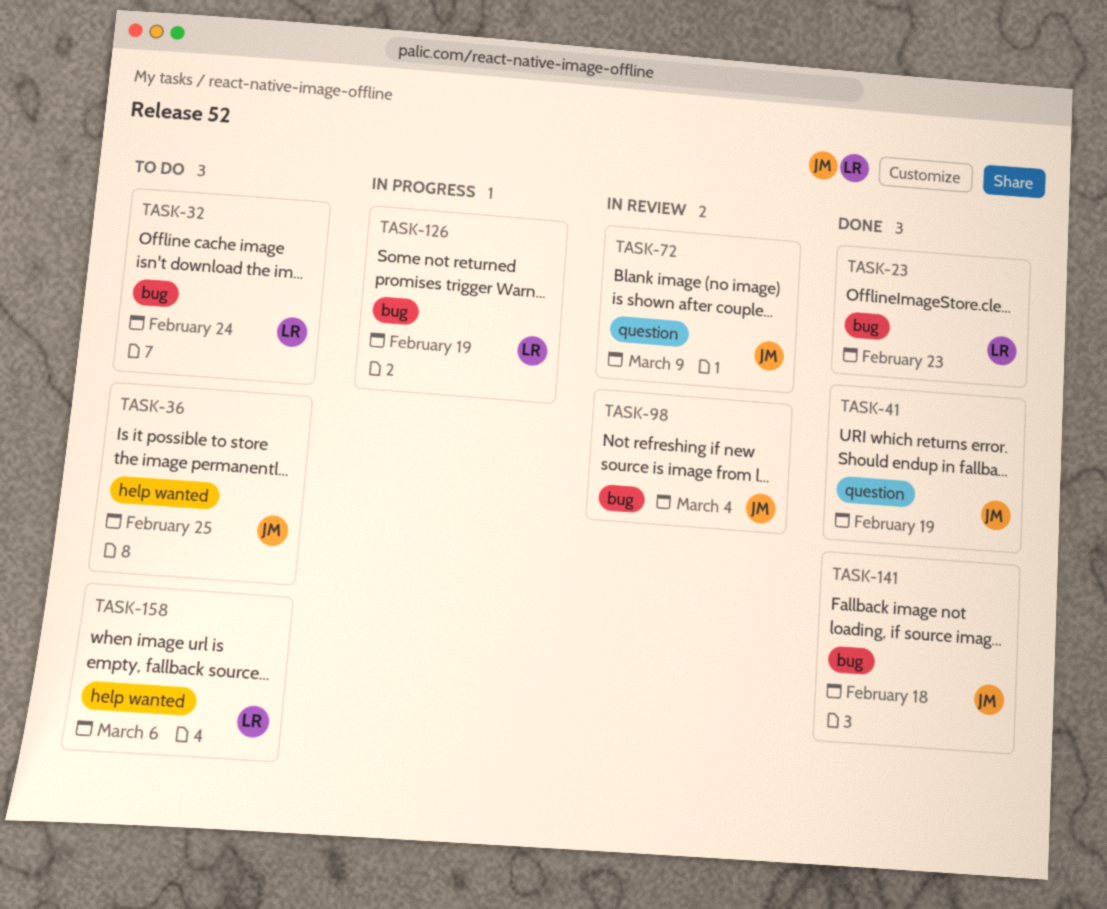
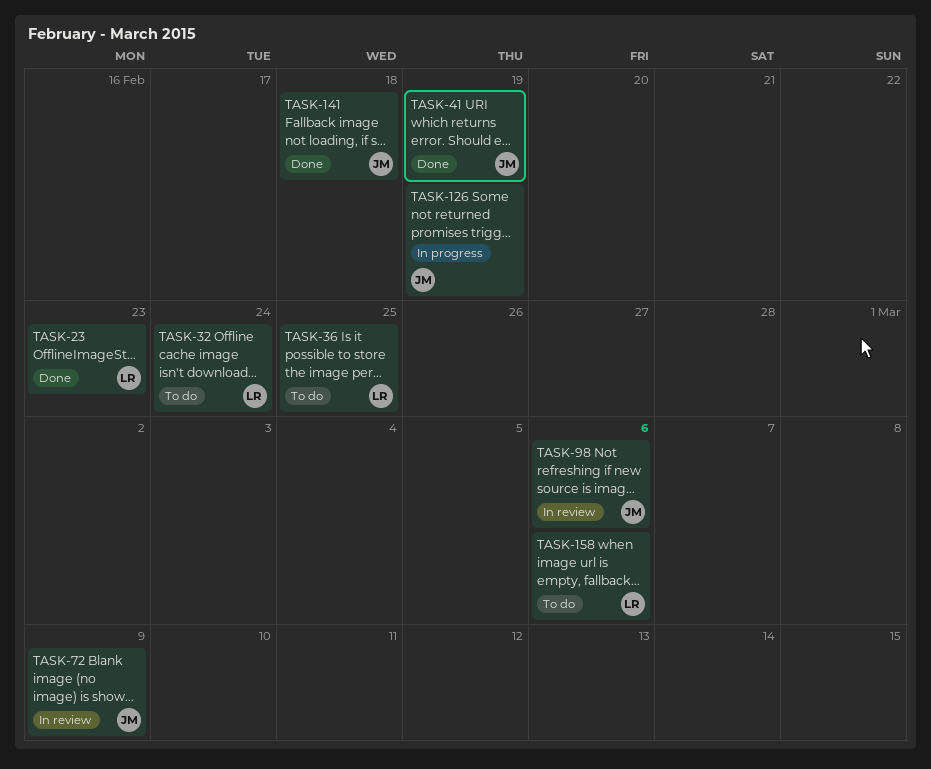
TASK-36, owner: JM -> LR
TASK-98, due: Mar 4 -> Mar 6
TASK-126, owner: LR -> JM

